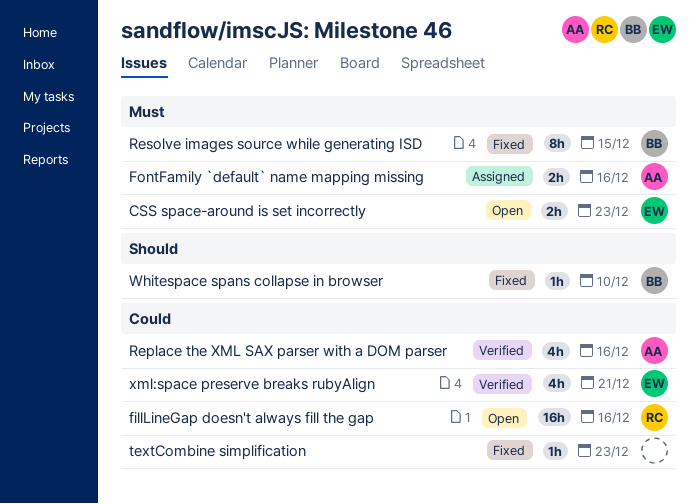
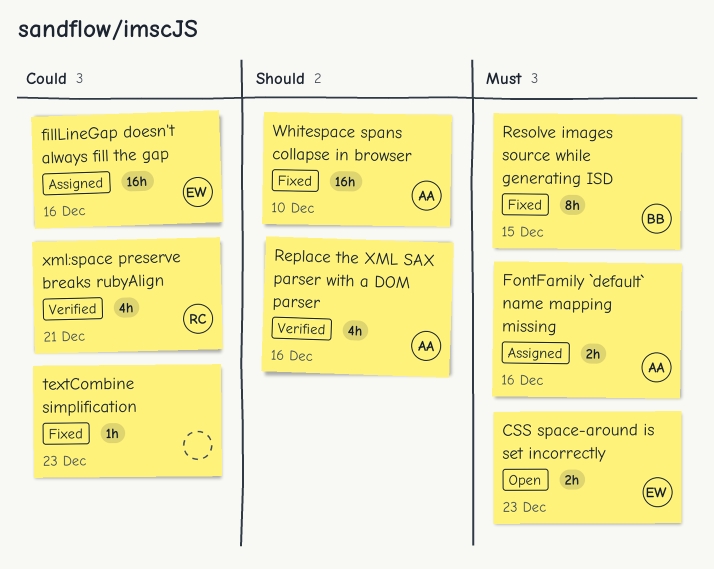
fillLineGap doesn't always fill the gap, status: Open -> Assigned
fillLineGap doesn't always fill the gap, owner: RC -> EW
Replace the XML SAX parser with a DOM parser, priority: Could -> Should
Whitespace spans collapse in browser, owner: BB -> AA
Whitespace spans collapse in browser, estimate: 1h -> 16h
xml:space preserve breaks rubyAlign, owner: EW -> RC

